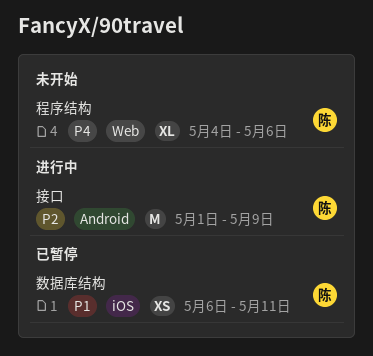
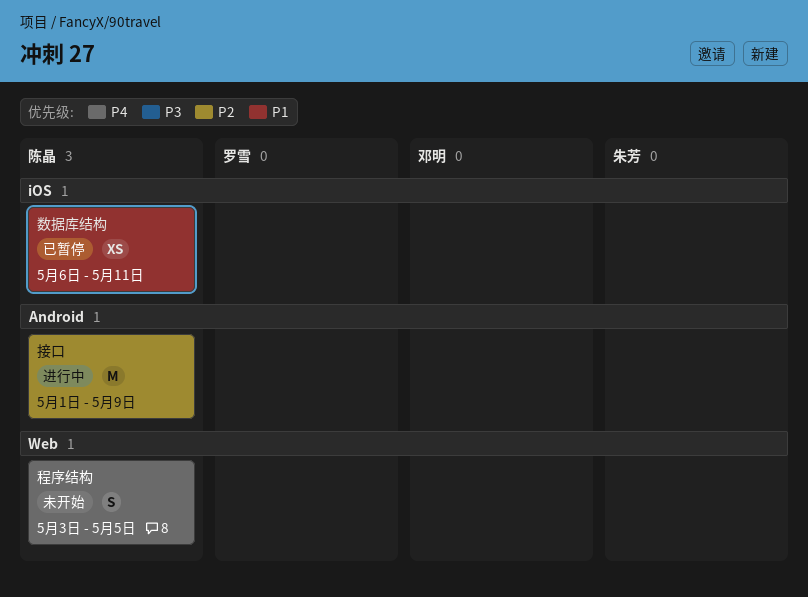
程序结构, estimate: XL -> S
程序结构, start: May 4 -> May 3
程序结构, due: May 6 -> May 5

